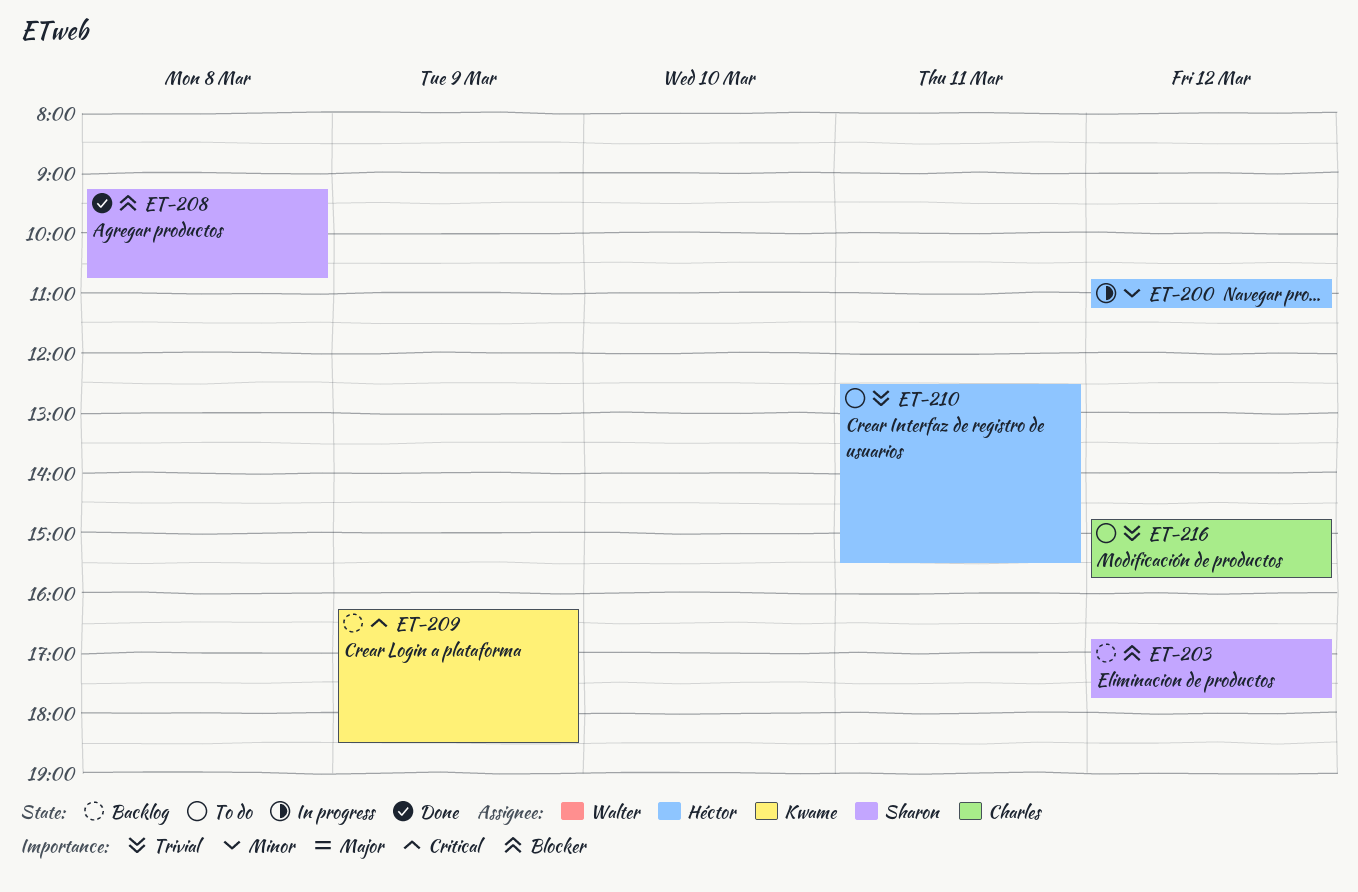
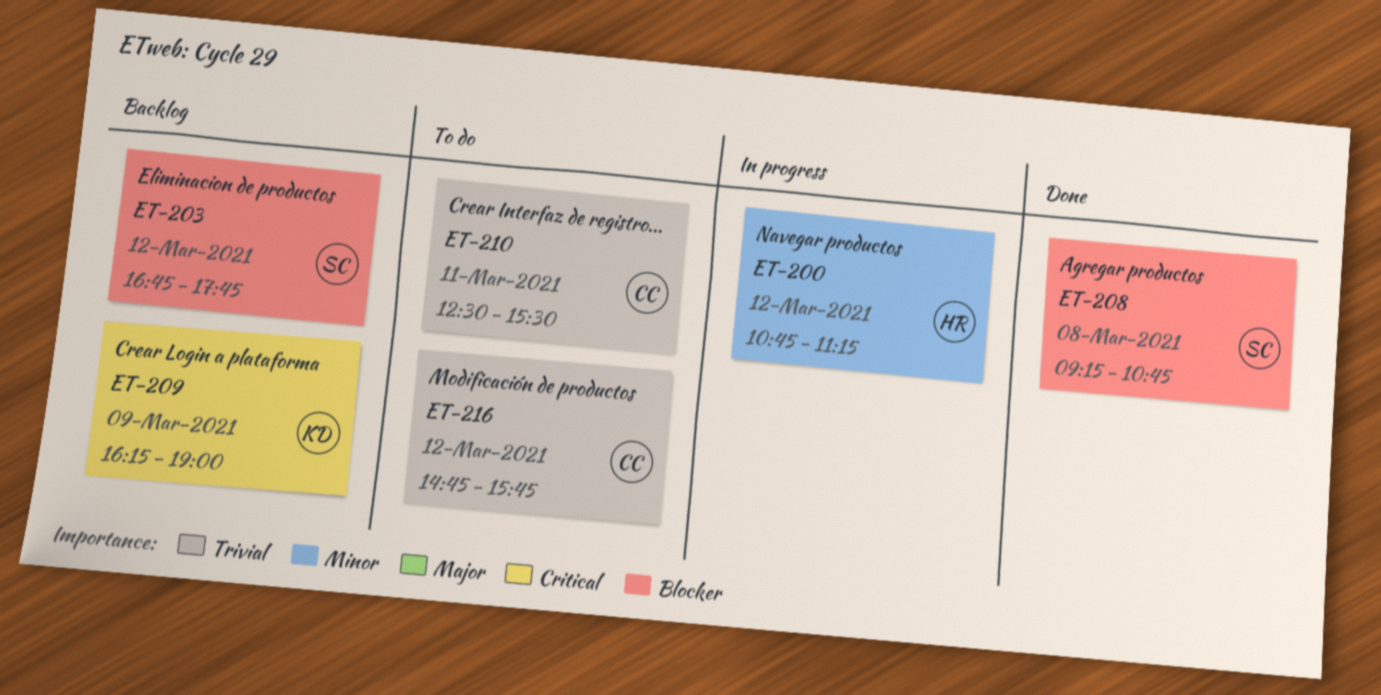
ET-209, ends: 18:30 -> 19:00
ET-210, owner: Héctor -> Charles

